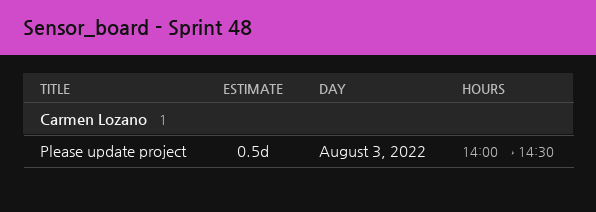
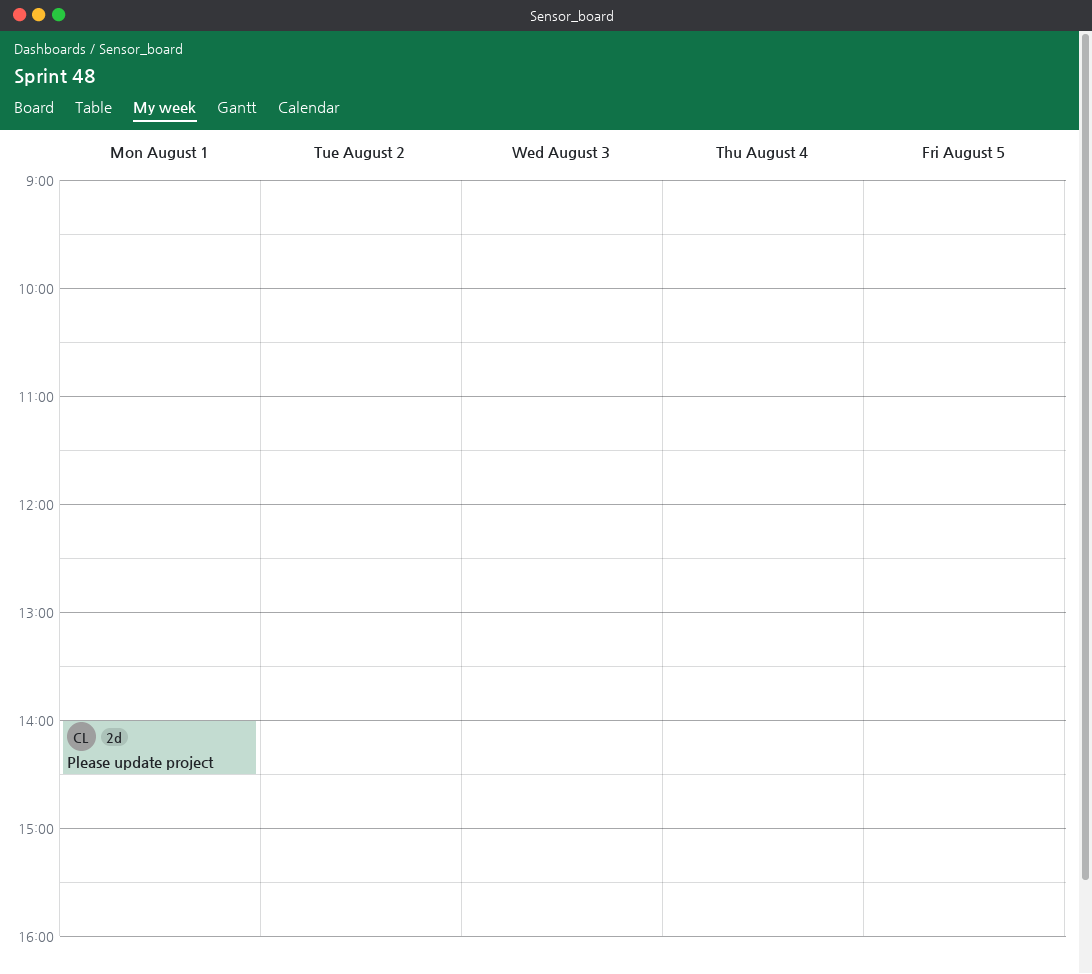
Please update project, estimate: 0.5d -> 2d
Please update project, day: Aug 3 -> Aug 1

